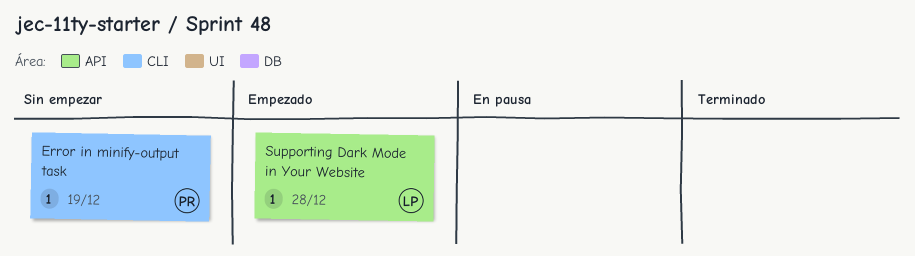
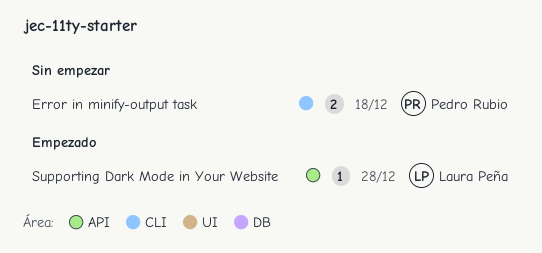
Error in minify-output task, estimate: 1 -> 2
Error in minify-output task, due: Dec 19 -> Dec 18

